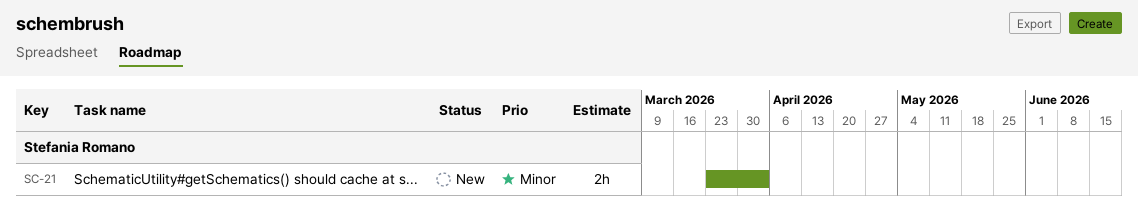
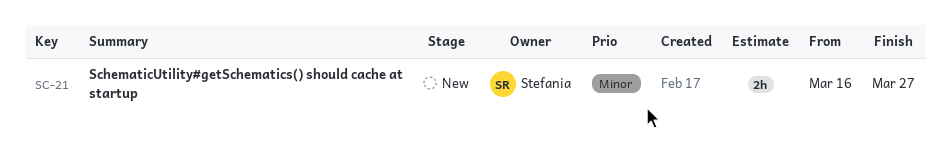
SC-21, start: Mar 23 -> Mar 16
SC-21, due: Apr 3 -> Mar 27

